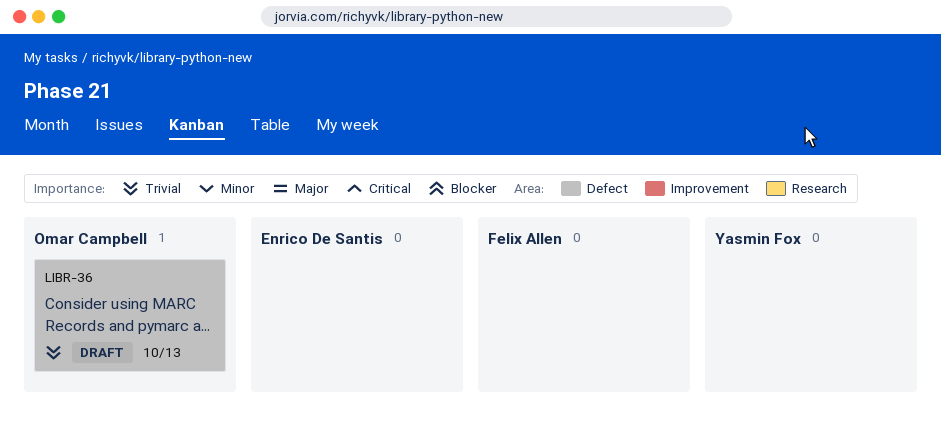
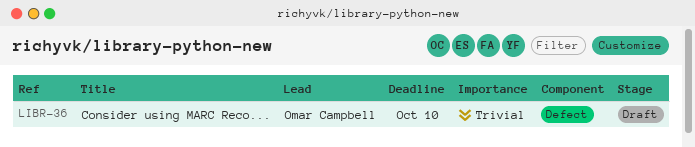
LIBR-36, due: Oct 13 -> Oct 10

